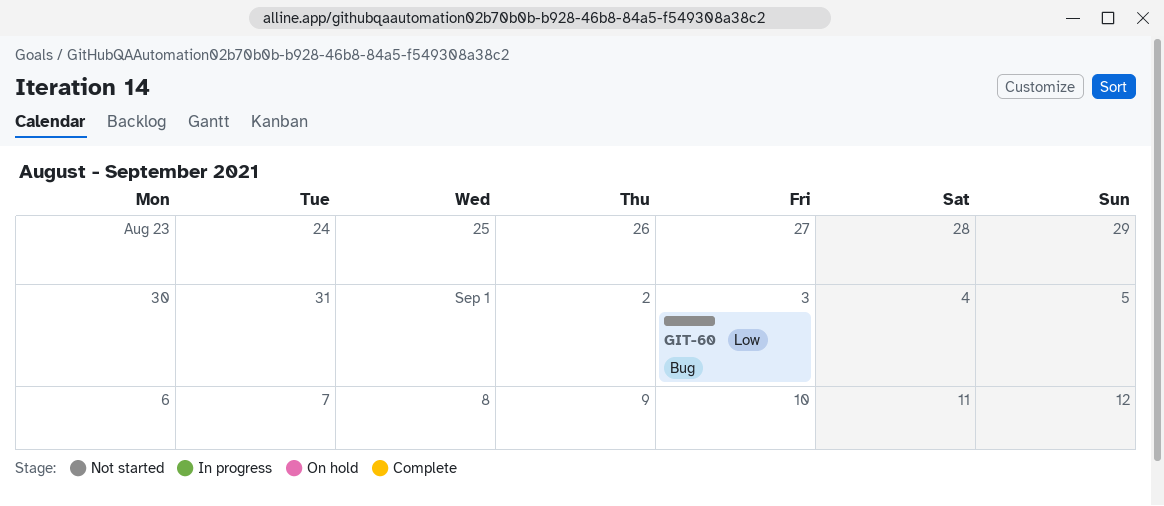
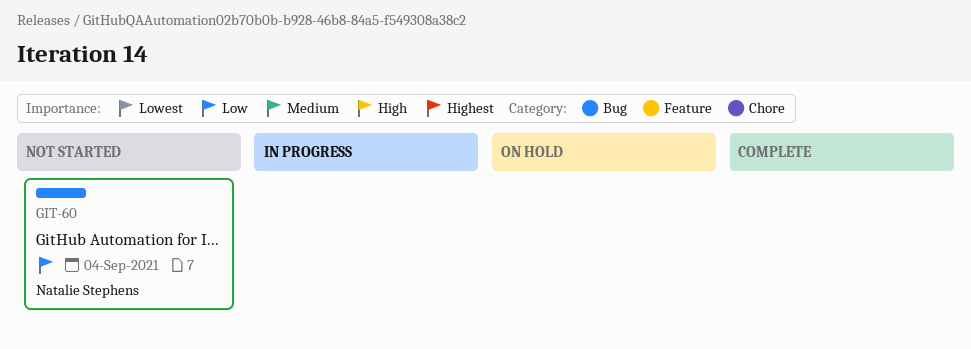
GIT-60, due: Sep 3 -> Sep 4

